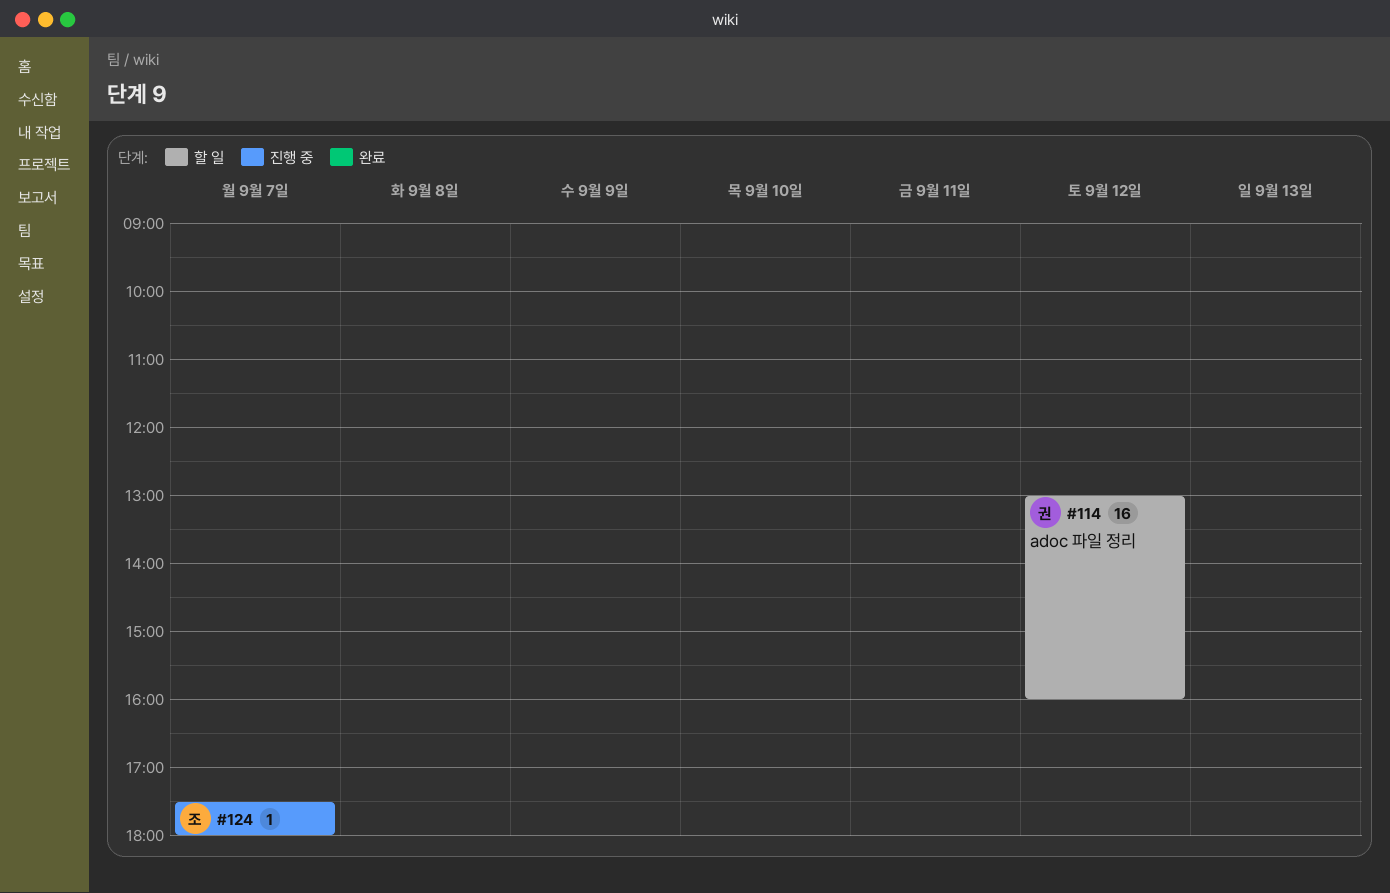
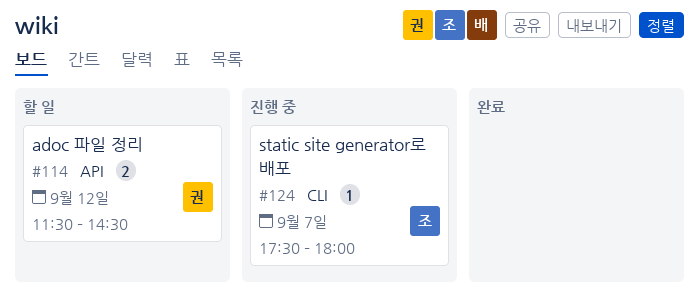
#114, estimate: 16 -> 2
#114, begins: 13:00 -> 11:30
#114, ends: 16:00 -> 14:30

